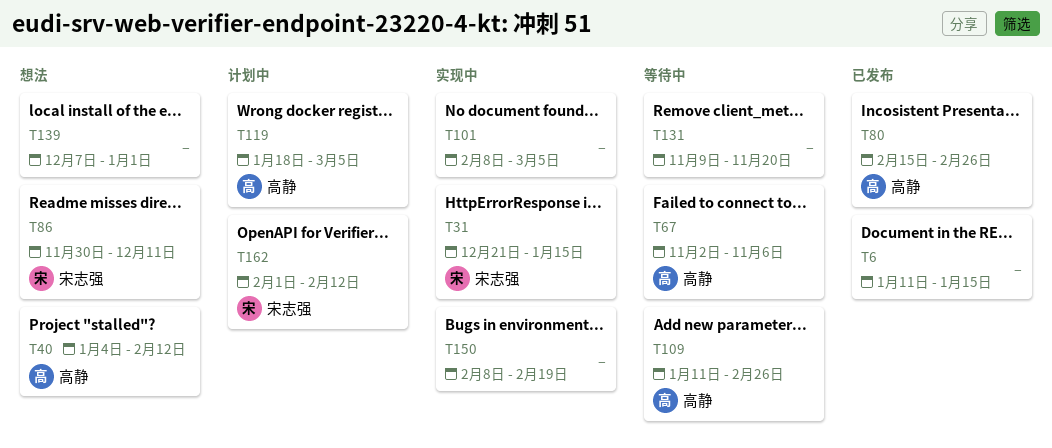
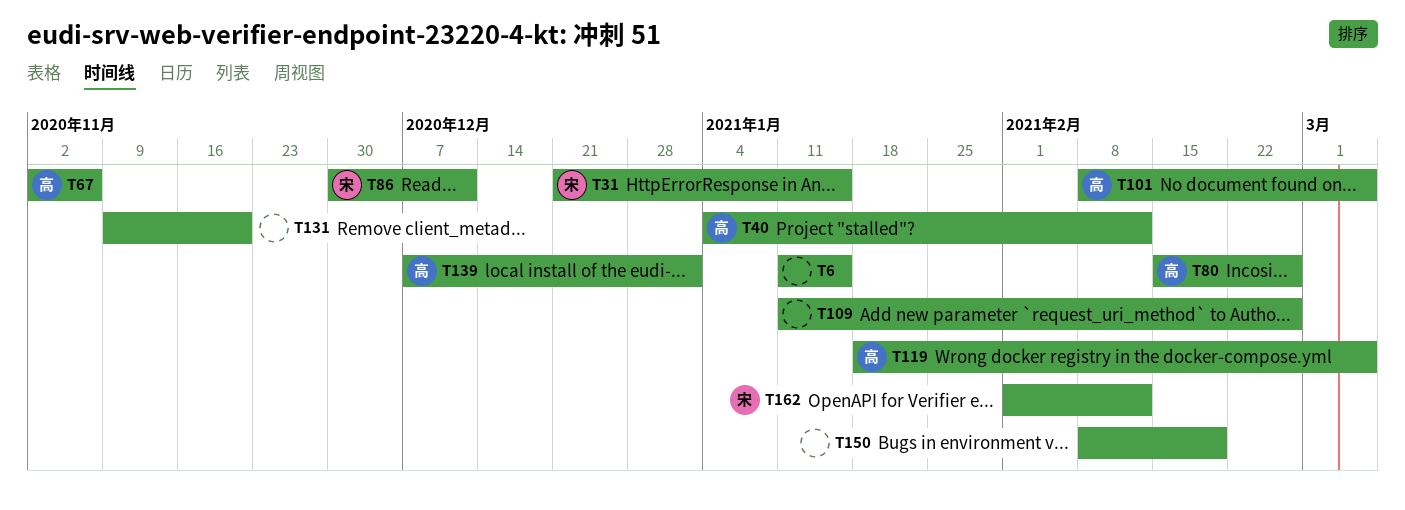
T101, owner: none -> 高静
T109, owner: 高静 -> none
T139, owner: none -> 高静

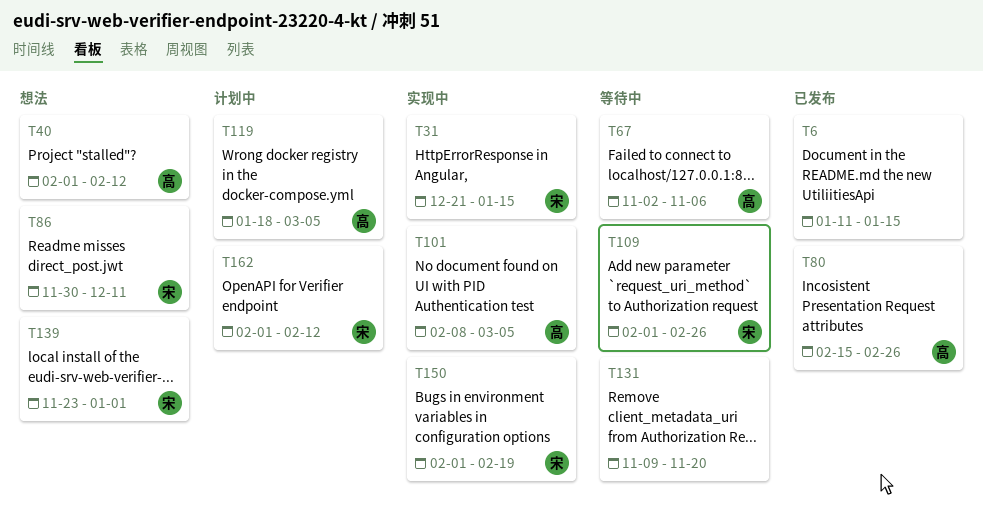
T40, start: Jan 4 -> Feb 1
T109, owner: none -> 宋
T109, start: Jan 11 -> Feb 1
T139, owner: 高 -> 宋
T139, start: Dec 7 -> Nov 23
T150, owner: none -> 宋
T150, start: Feb 8 -> Feb 1

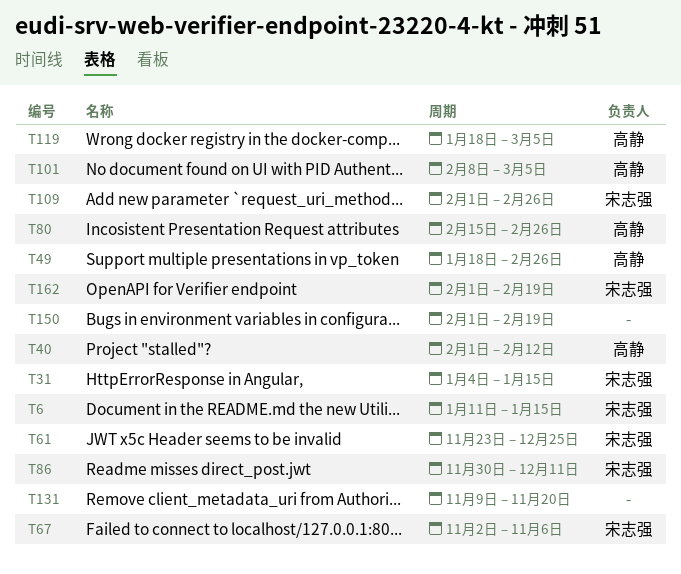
T6, owner: none -> 宋志强
T31, start: Dec 21 -> Jan 4
T49: none -> present
T61: none -> present
T67, owner: 高静 -> 宋志强
T139: present -> none
T150, owner: 宋志强 -> none
T162, due: Feb 12 -> Feb 19

